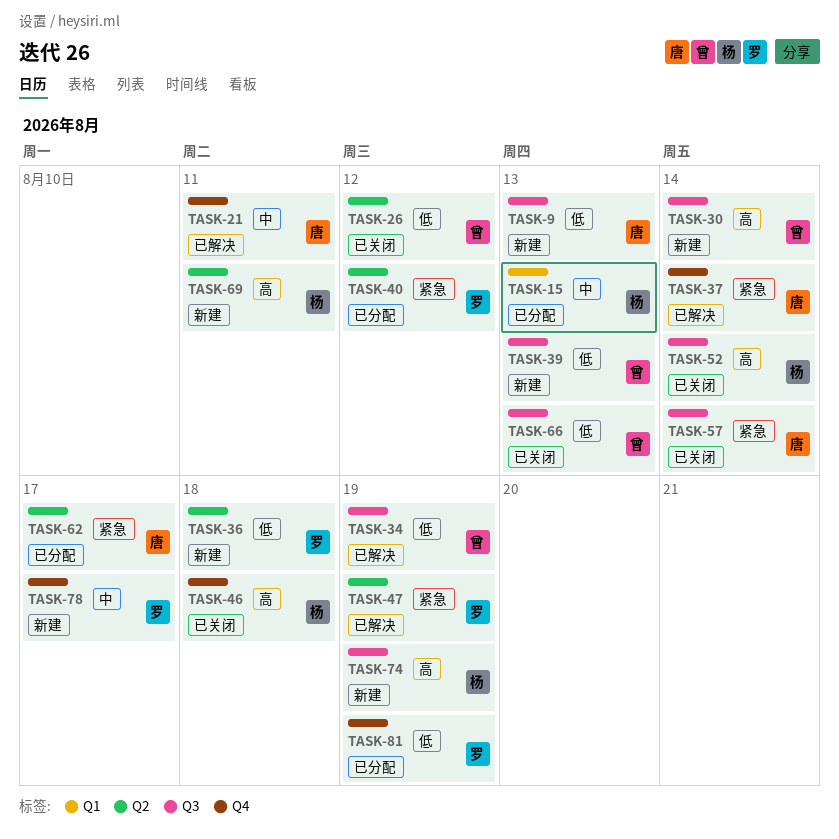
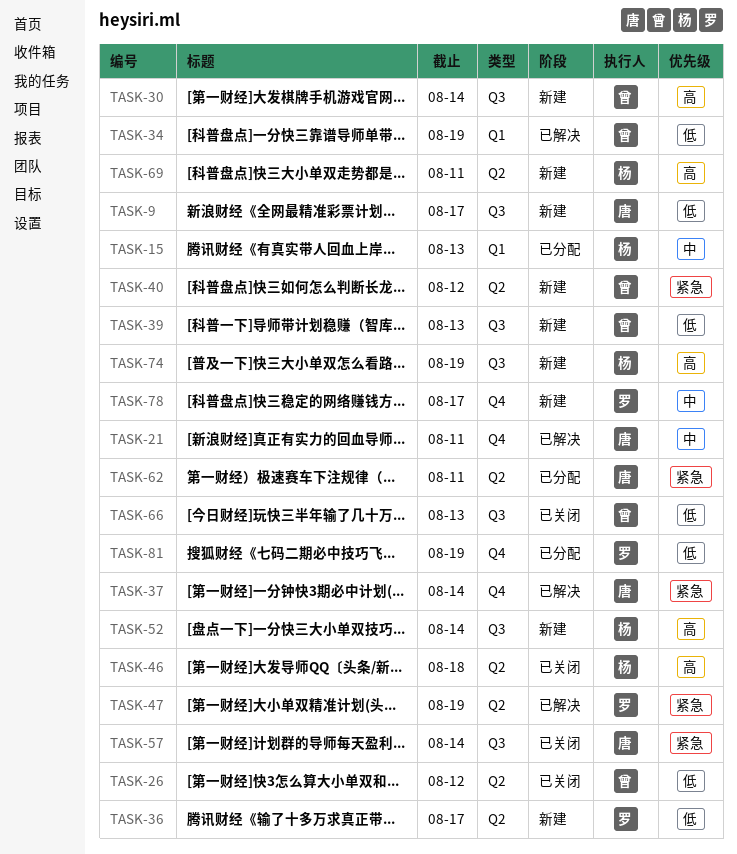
TASK-9, due: Aug 13 -> Aug 17
TASK-34, label: Q3 -> Q1
TASK-36, due: Aug 18 -> Aug 17
TASK-40, status: 已分配 -> 新建
TASK-40, owner: 罗 -> 曾
TASK-46, label: Q4 -> Q2
TASK-52, status: 已关闭 -> 新建
TASK-62, due: Aug 17 -> Aug 11

